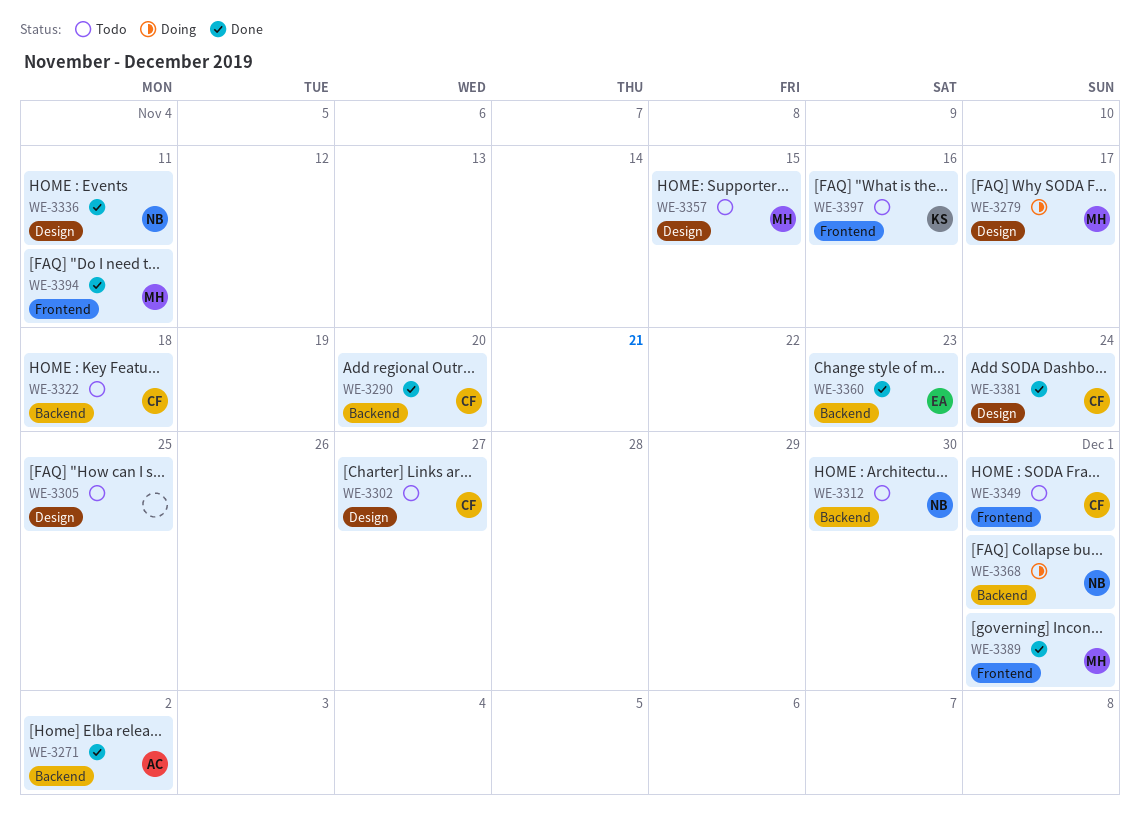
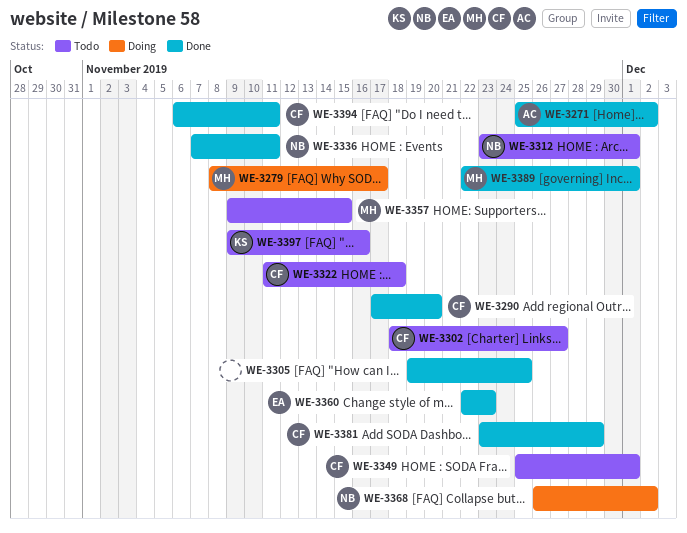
WE-3305, status: Todo -> Done
WE-3312, due: Nov 30 -> Dec 1
WE-3368, due: Dec 1 -> Dec 2
WE-3381, due: Nov 24 -> Nov 29
WE-3394, owner: MH -> CF

